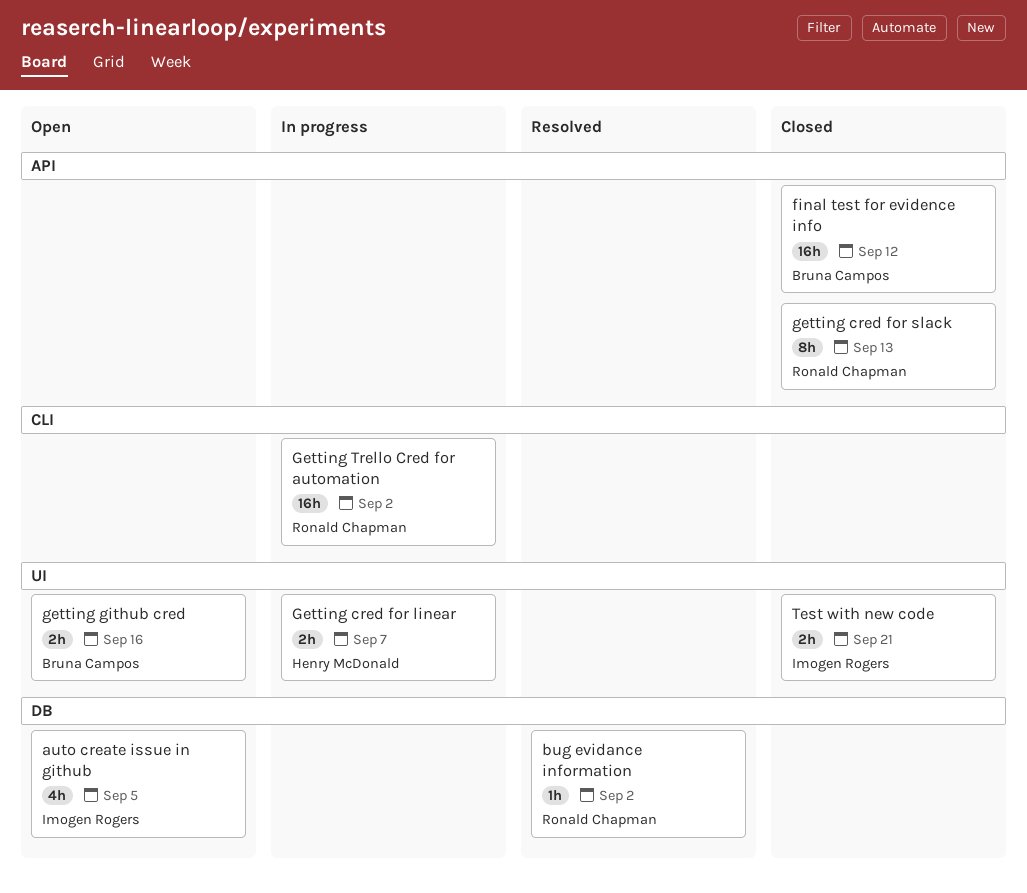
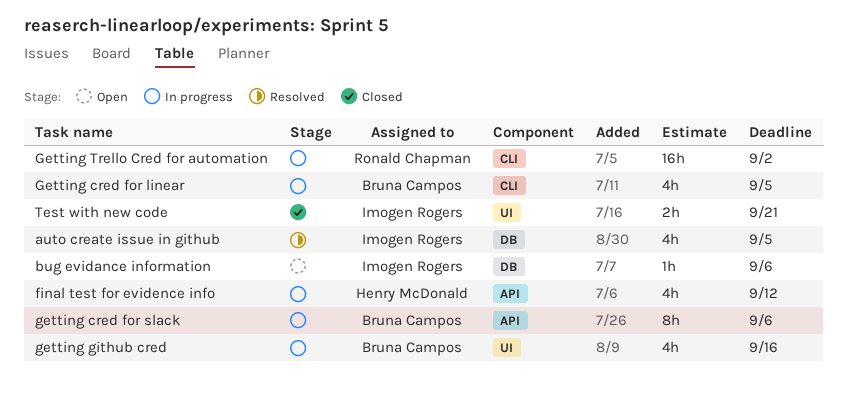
auto create issue in github, status: Open -> Resolved
bug evidance information, status: Resolved -> Open
bug evidance information, owner: Ronald Chapman -> Imogen Rogers
bug evidance information, due: Sep 2 -> Sep 6
final test for evidence info, status: Closed -> In progress
final test for evidence info, owner: Bruna Campos -> Henry McDonald
final test for evidence info, estimate: 16h -> 4h
Getting cred for linear, owner: Henry McDonald -> Bruna Campos
Getting cred for linear, label: UI -> CLI
Getting cred for linear, estimate: 2h -> 4h
Getting cred for linear, due: Sep 7 -> Sep 5
getting cred for slack, status: Closed -> In progress
getting cred for slack, owner: Ronald Chapman -> Bruna Campos
getting cred for slack, due: Sep 13 -> Sep 6
getting github cred, status: Open -> In progress
getting github cred, estimate: 2h -> 4h

